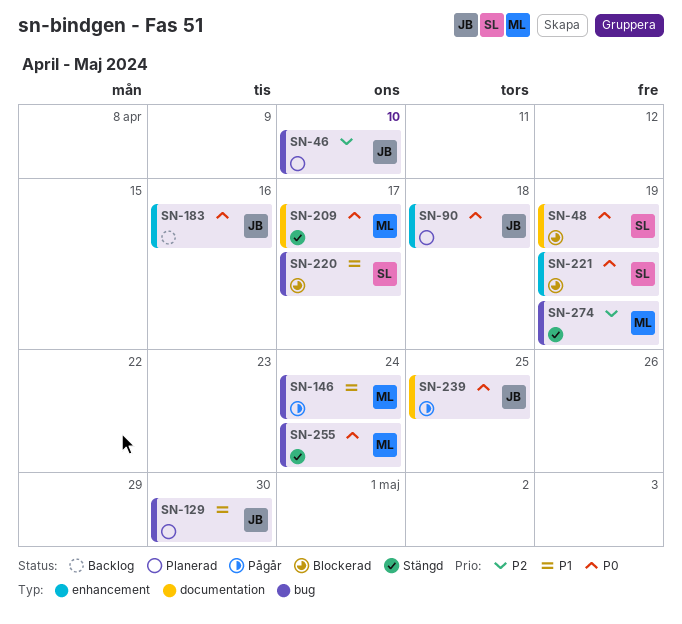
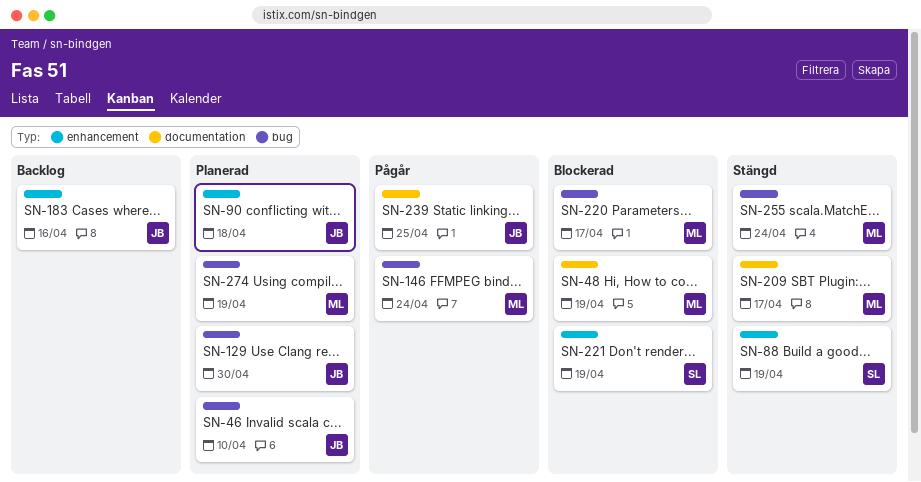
SN-48, owner: SL -> ML
SN-88: none -> present
SN-220, owner: SL -> ML
SN-274, status: Stängd -> Planerad

